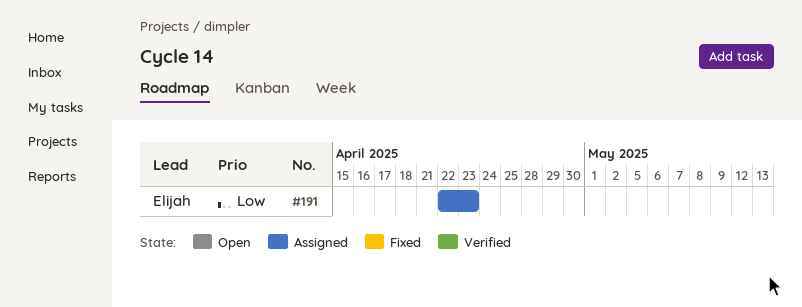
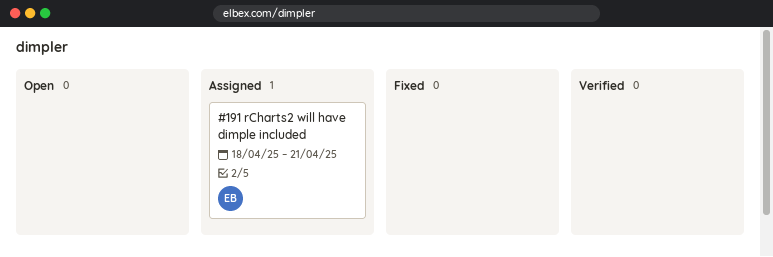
#191, start: Apr 22 -> Apr 18
#191, due: Apr 23 -> Apr 21

